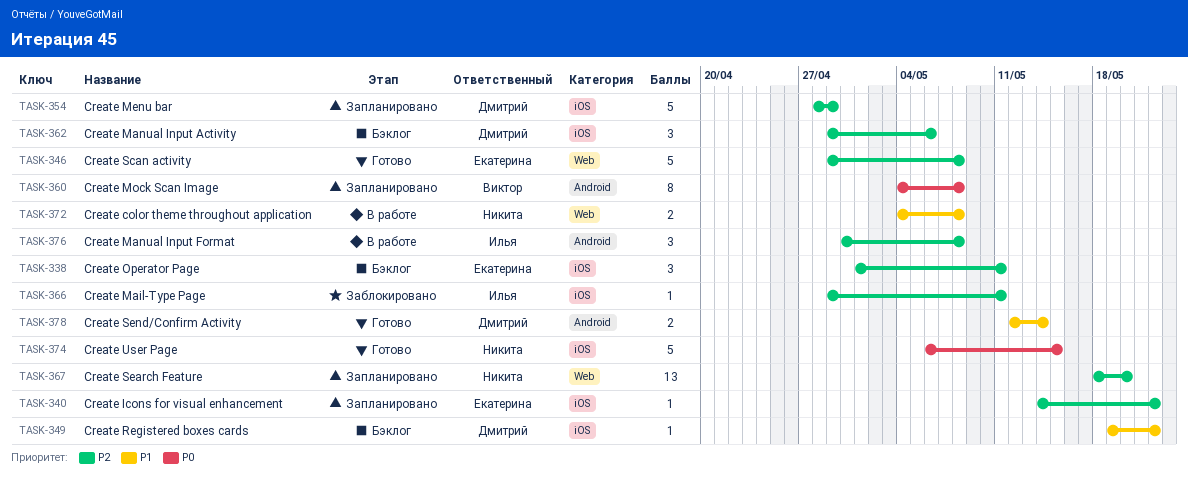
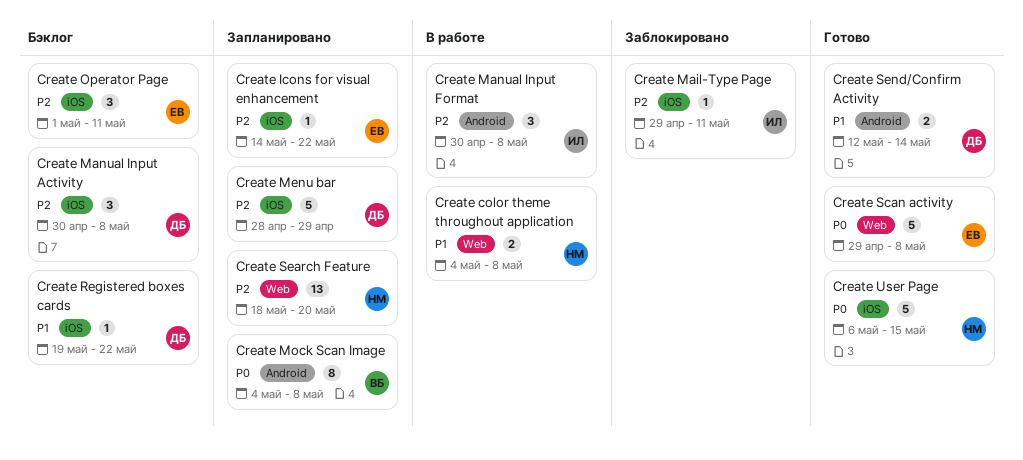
Create Manual Input Activity, start: Apr 29 -> Apr 30
Create Manual Input Activity, due: May 6 -> May 8
Create Scan activity, priority: P2 -> P0

